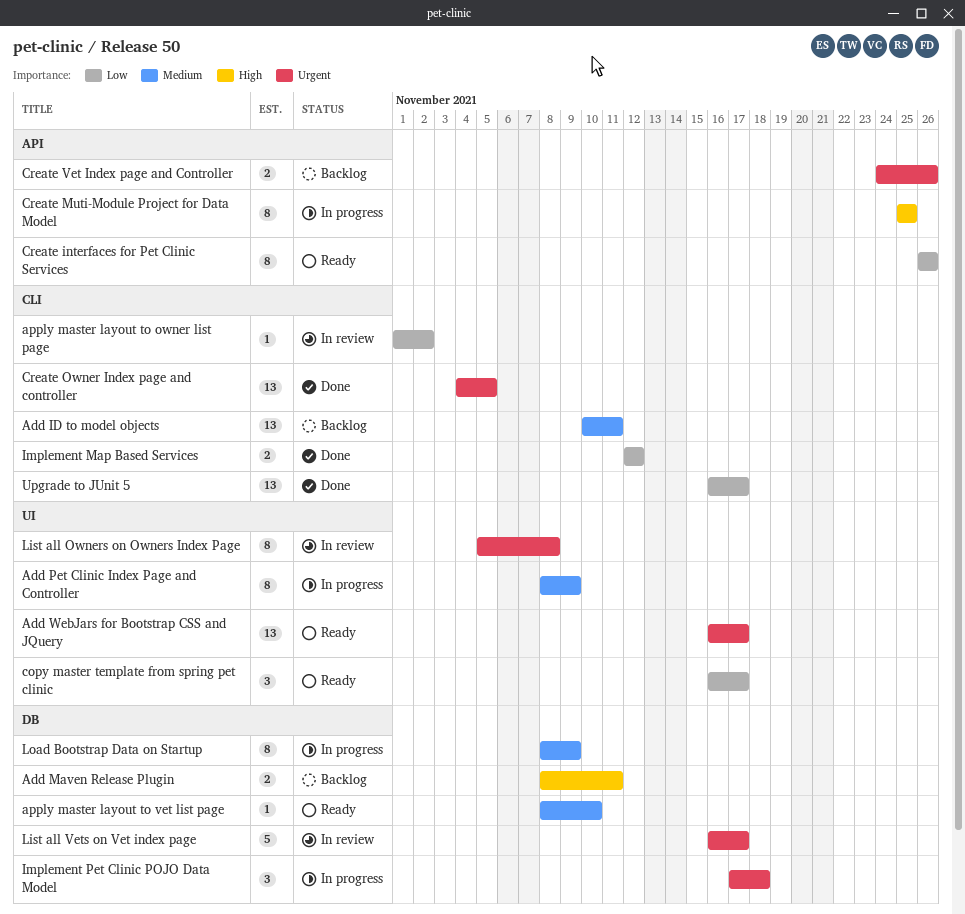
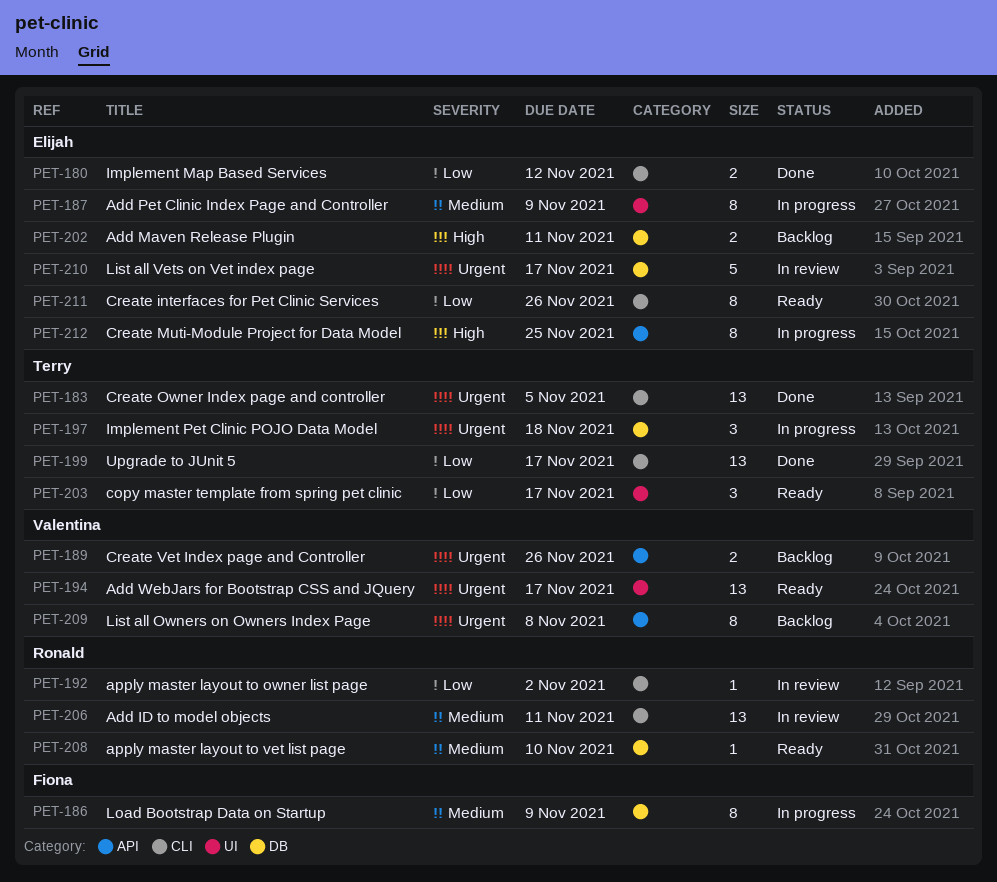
Add ID to model objects, status: Backlog -> In review
Create interfaces for Pet Clinic Services, label: API -> CLI
List all Owners on Owners Index Page, status: In review -> Backlog
List all Owners on Owners Index Page, label: UI -> API

